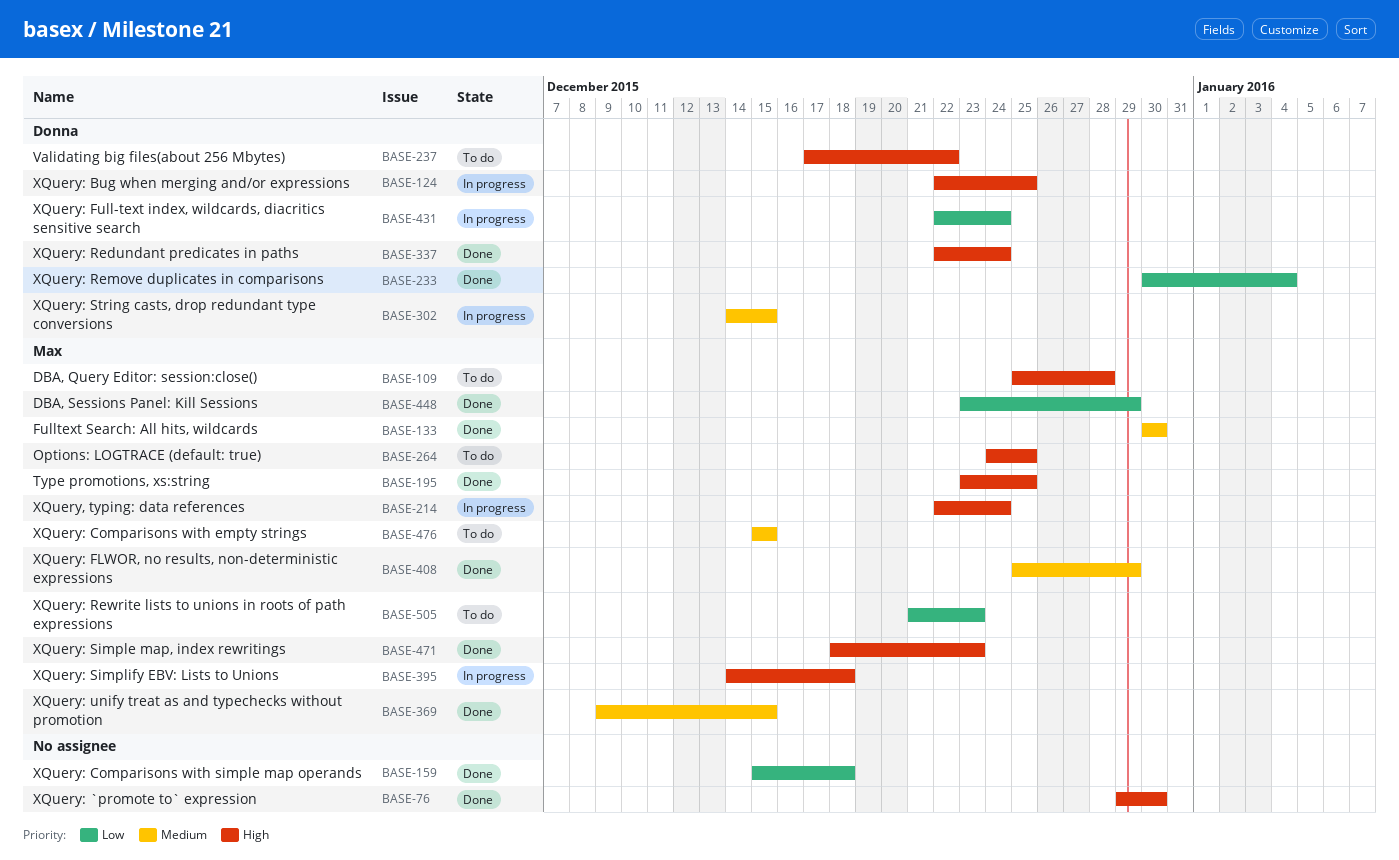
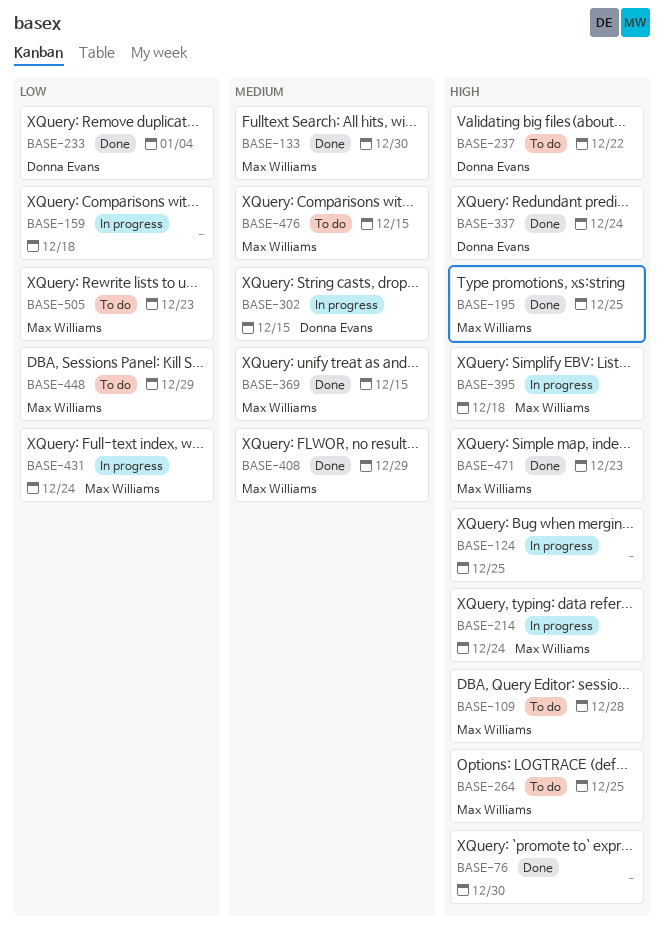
BASE-124, owner: Donna Evans -> none
BASE-159, status: Done -> In progress
BASE-431, owner: Donna Evans -> Max Williams
BASE-448, status: Done -> To do

